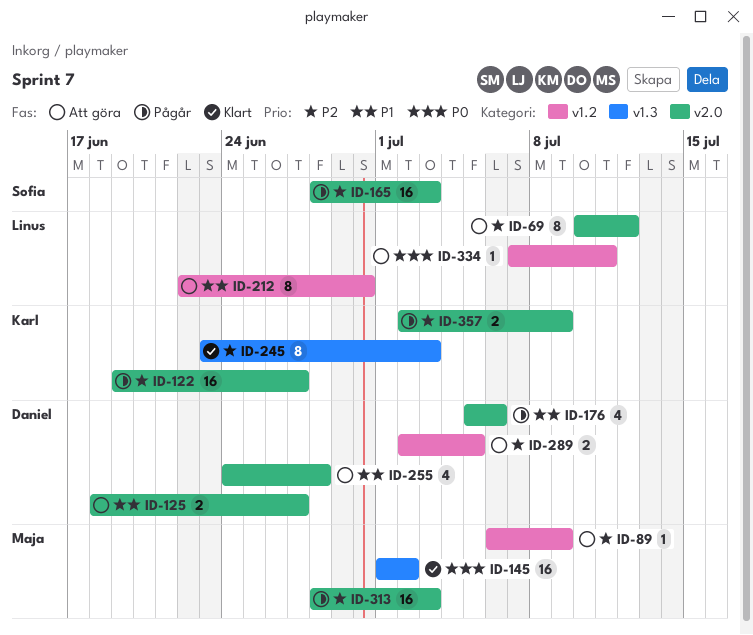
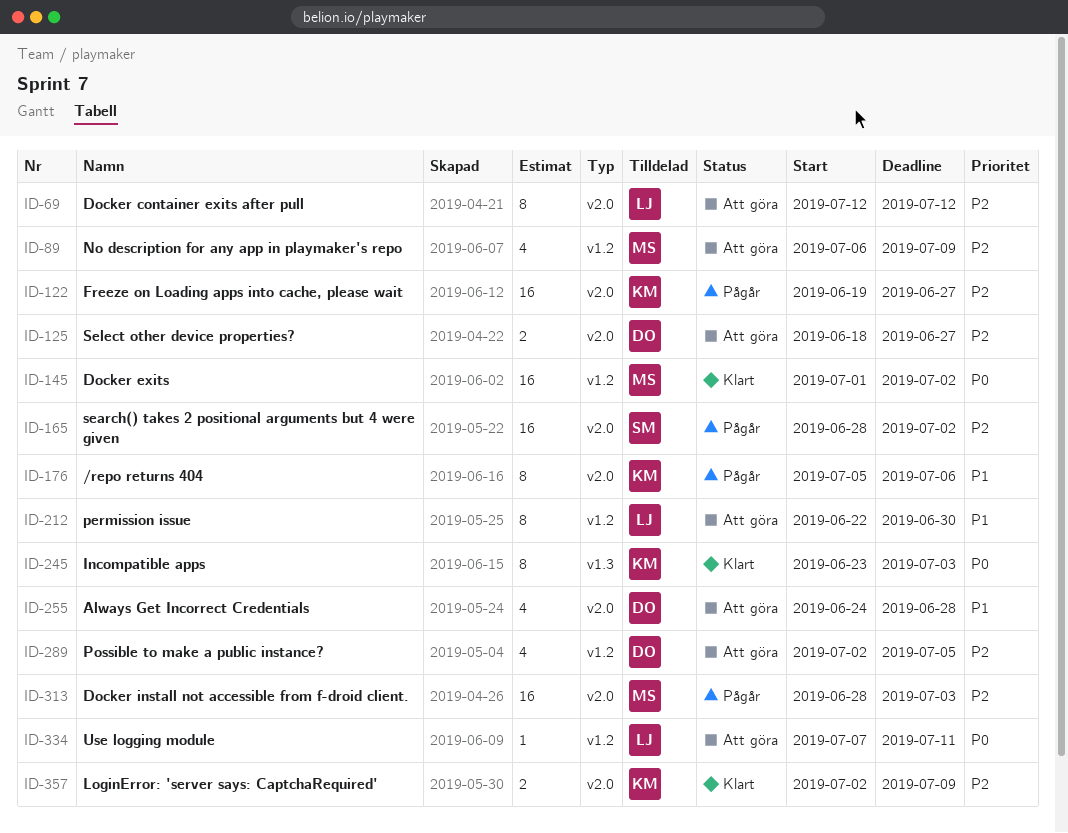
ID-69, start: Jul 10 -> Jul 12
ID-89, estimate: 1 -> 4
ID-125, priority: P1 -> P2
ID-145, label: v1.3 -> v1.2
ID-165, due: Jul 3 -> Jul 2
ID-176, owner: Daniel -> Karl
ID-176, estimate: 4 -> 8
ID-245, priority: P2 -> P0
ID-289, estimate: 2 -> 4
ID-357, status: Pågår -> Klart

